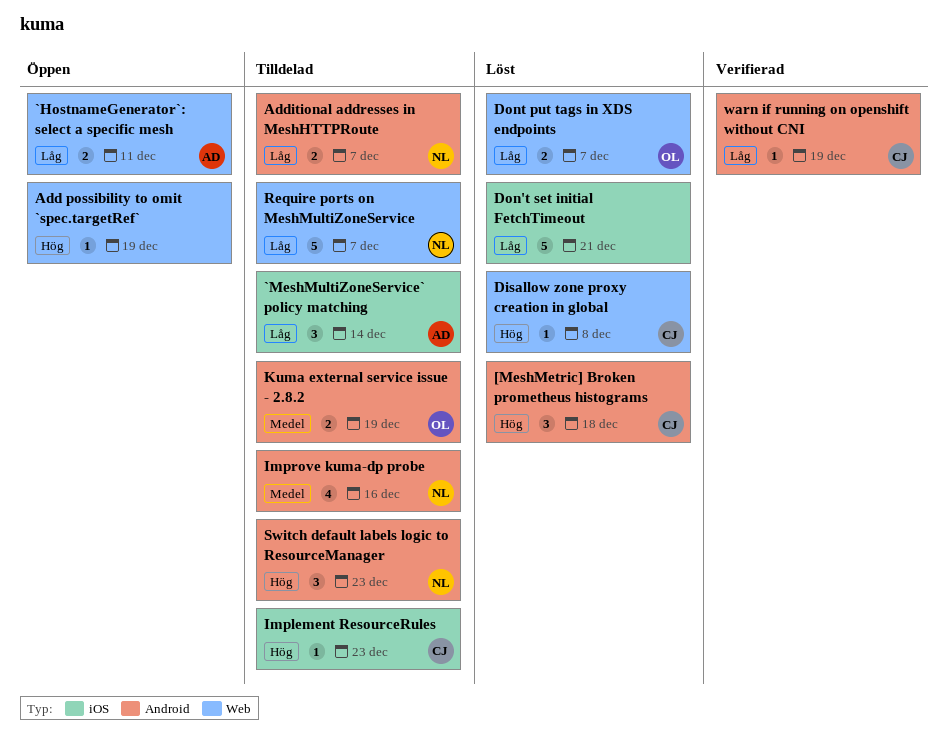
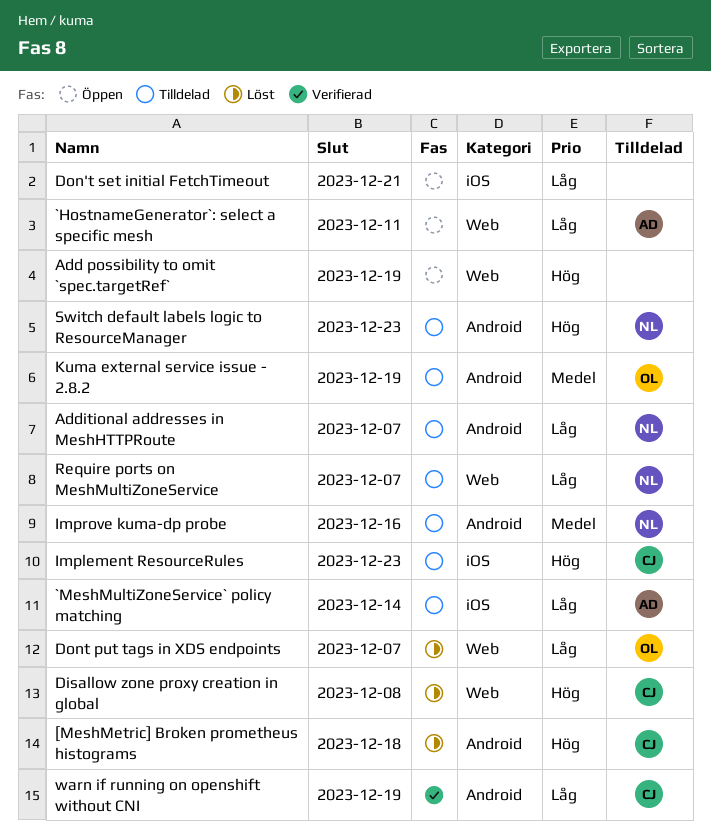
Don't set initial FetchTimeout, status: Löst -> Öppen

